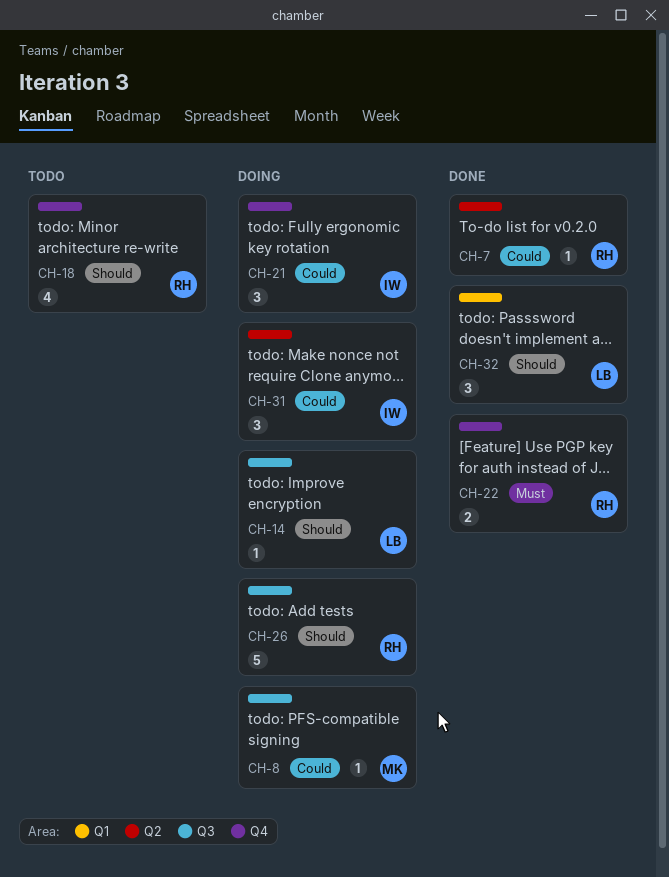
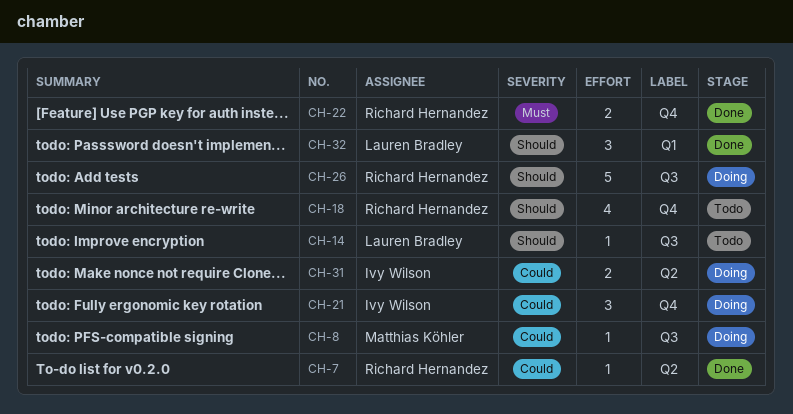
CH-14, status: Doing -> Todo
CH-31, estimate: 3 -> 2

